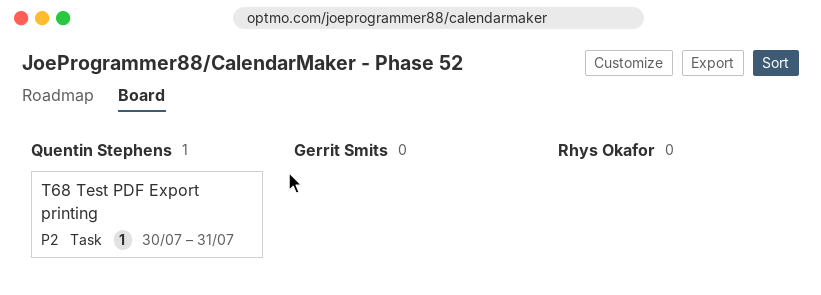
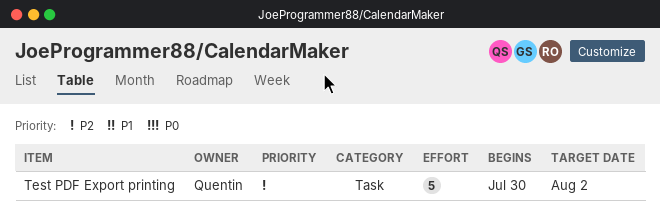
Test PDF Export printing, estimate: 1 -> 5
Test PDF Export printing, due: Jul 31 -> Aug 2

